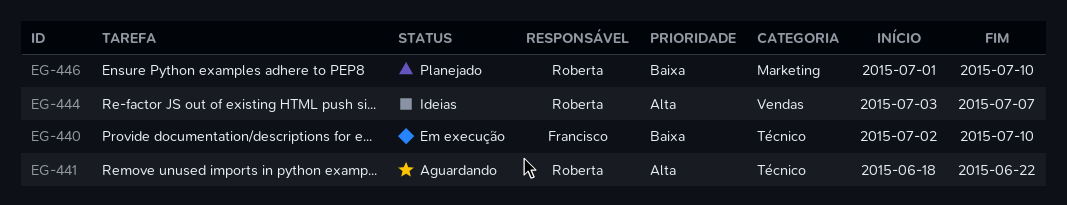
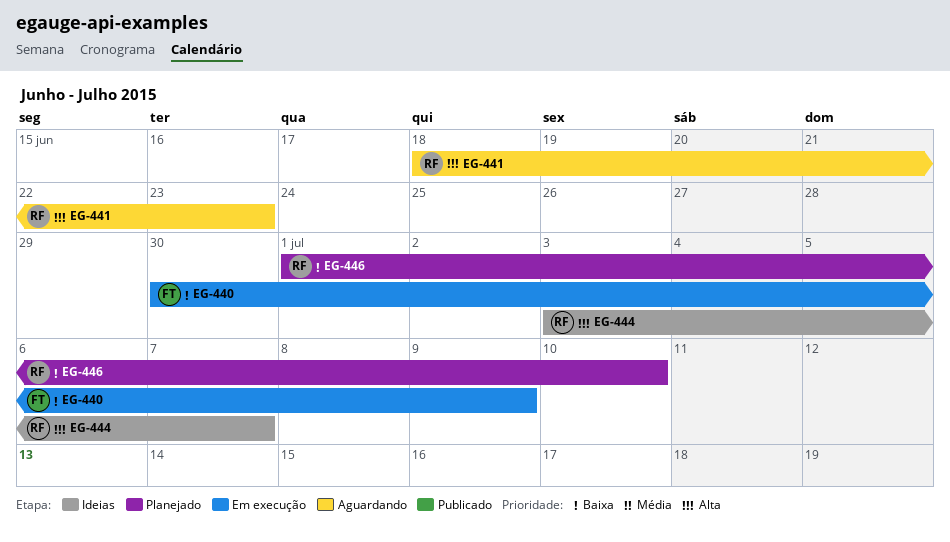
EG-440, start: Jul 2 -> Jun 30
EG-440, due: Jul 10 -> Jul 9
EG-441, due: Jun 22 -> Jun 23

